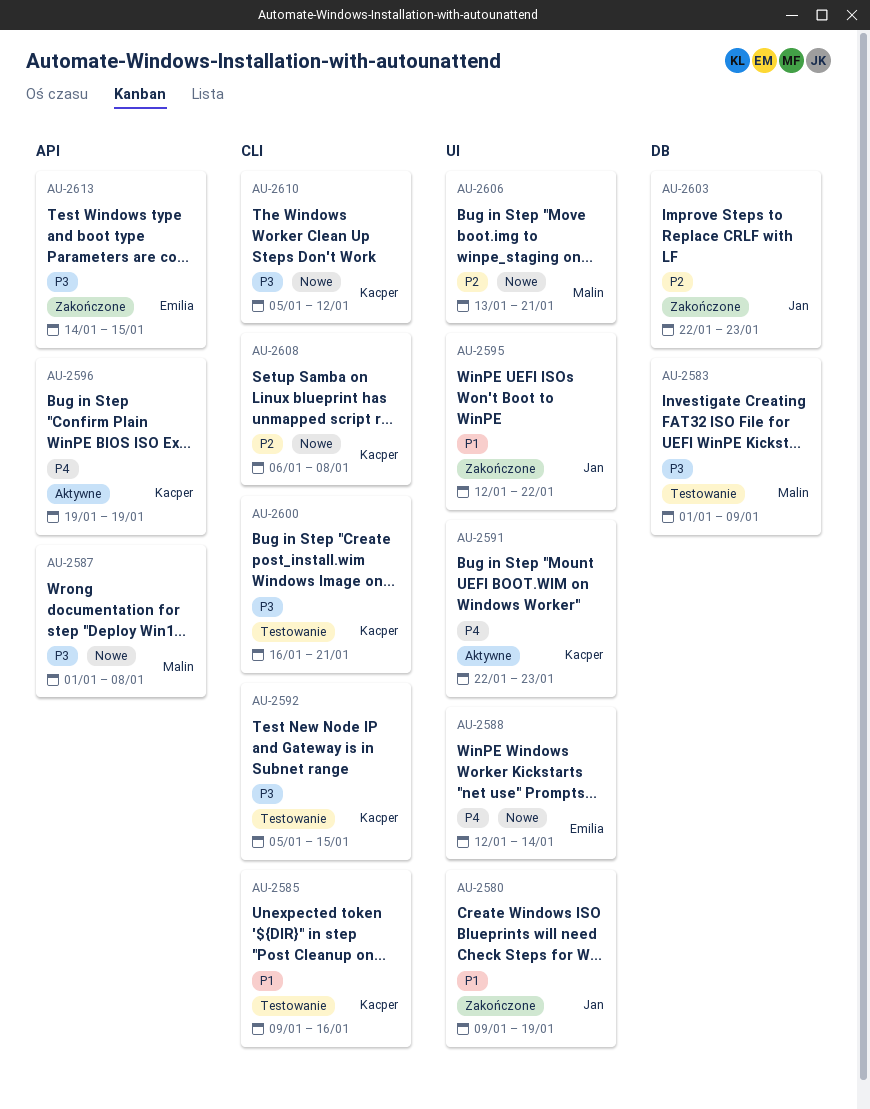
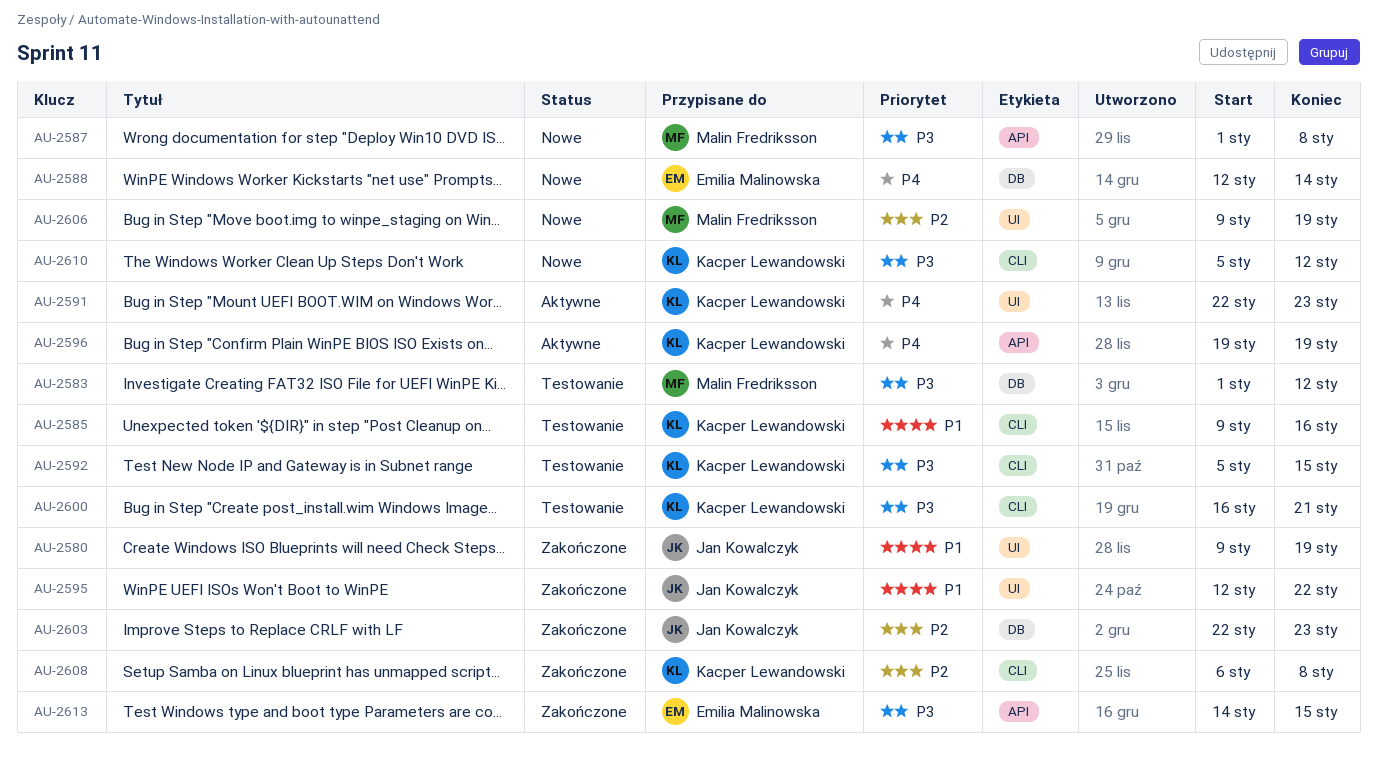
AU-2583, due: Jan 9 -> Jan 12
AU-2588, label: UI -> DB
AU-2606, start: Jan 13 -> Jan 9
AU-2606, due: Jan 21 -> Jan 19
AU-2608, status: Nowe -> Zakończone

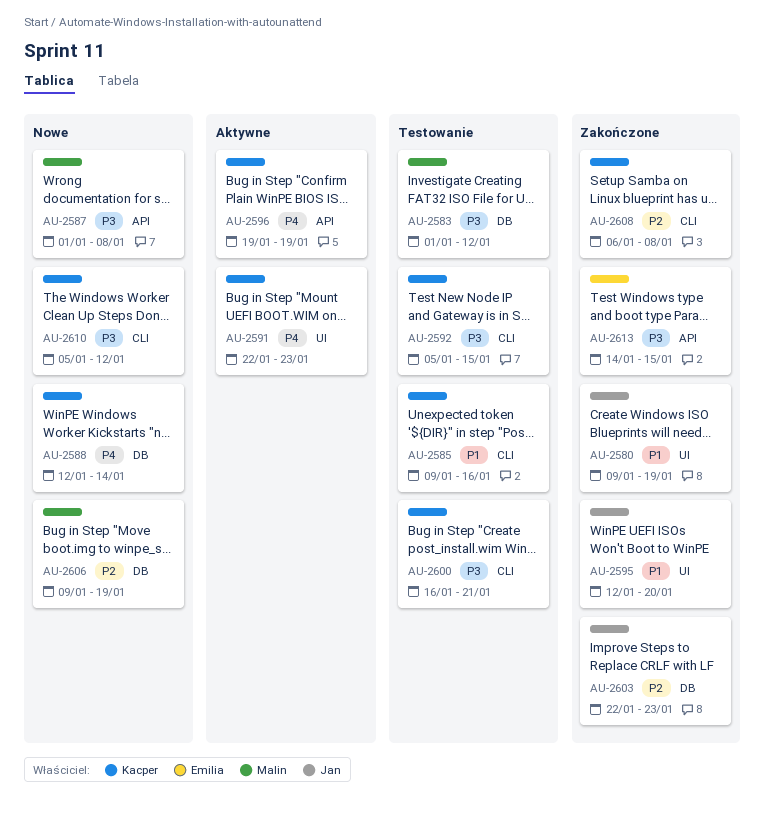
AU-2588, owner: Emilia Malinowska -> Kacper Lewandowski
AU-2595, due: Jan 22 -> Jan 20
AU-2606, label: UI -> DB

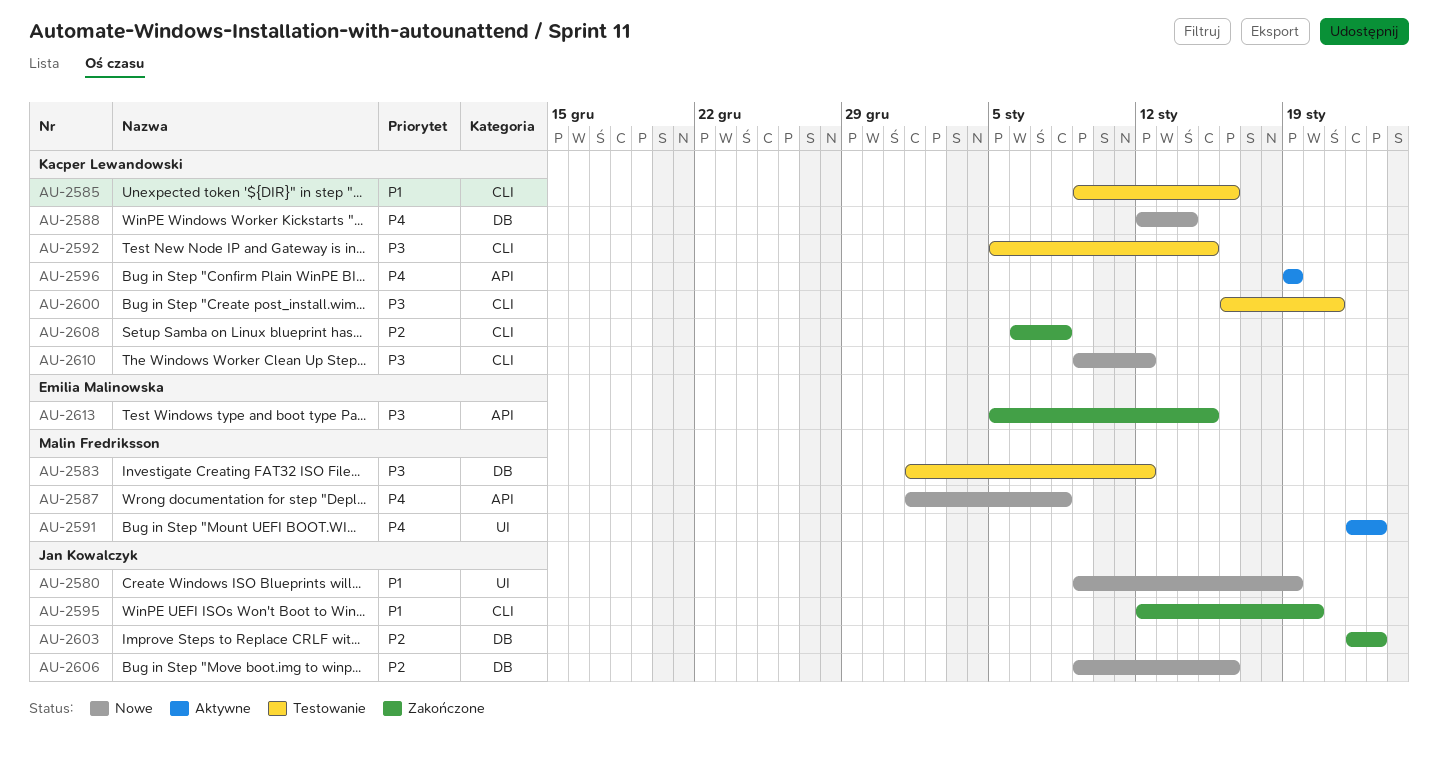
AU-2580, status: Zakończone -> Nowe
AU-2587, priority: P3 -> P4
AU-2591, owner: Kacper Lewandowski -> Malin Fredriksson
AU-2595, label: UI -> CLI
AU-2606, owner: Malin Fredriksson -> Jan Kowalczyk
AU-2606, due: Jan 19 -> Jan 16
AU-2610, start: Jan 5 -> Jan 9
AU-2613, start: Jan 14 -> Jan 5

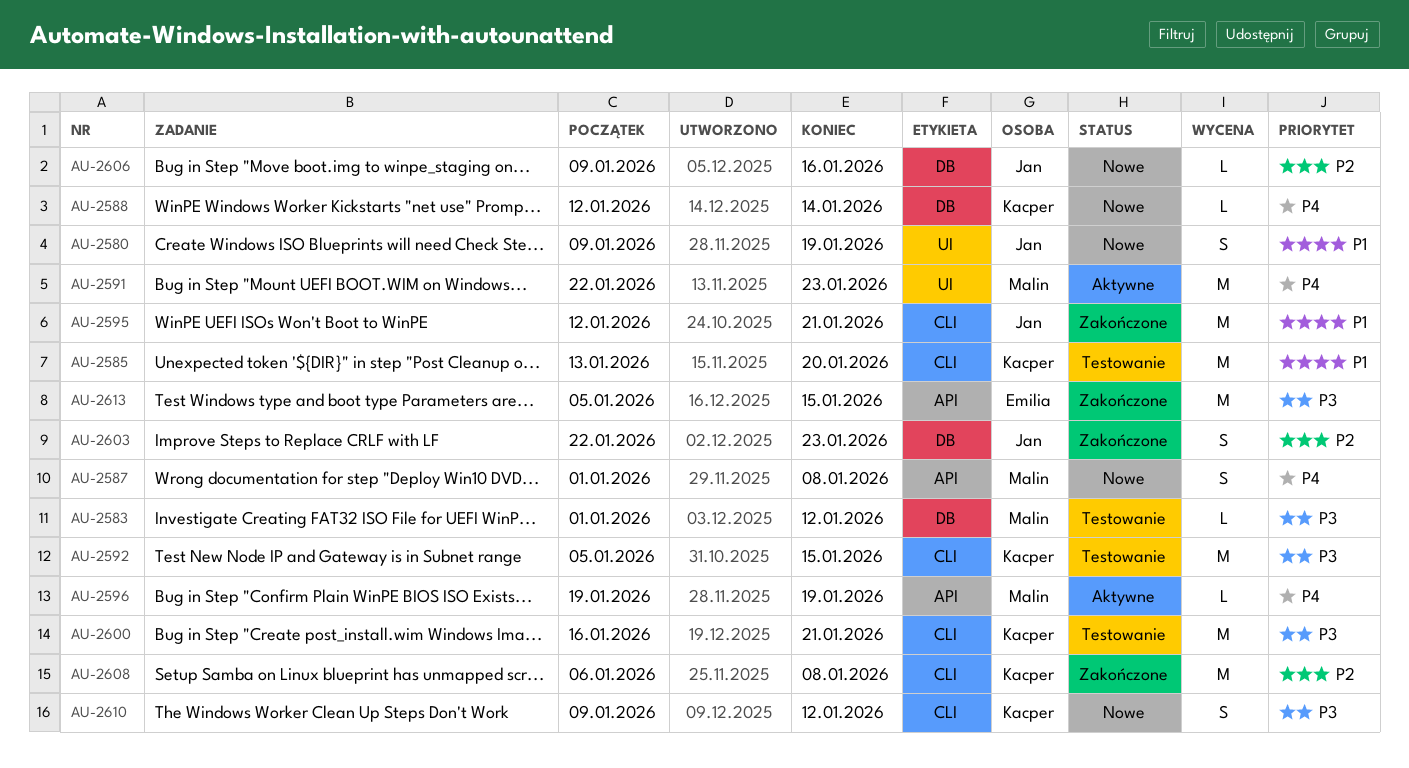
AU-2585, start: Jan 9 -> Jan 13
AU-2585, due: Jan 16 -> Jan 20
AU-2595, due: Jan 20 -> Jan 21
AU-2596, owner: Kacper Lewandowski -> Malin Fredriksson

